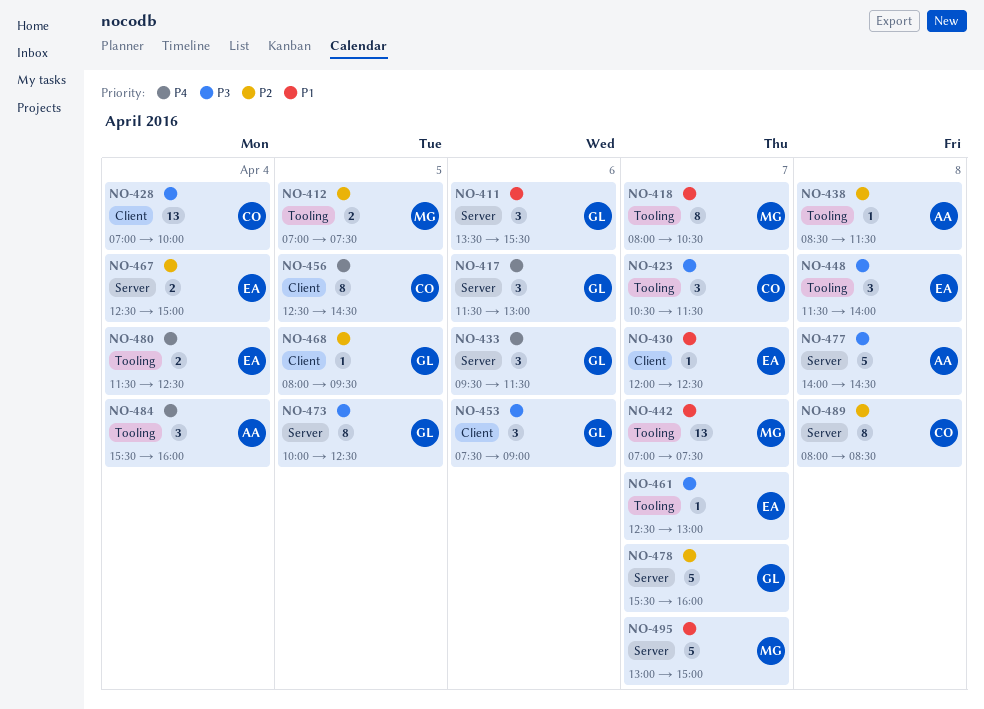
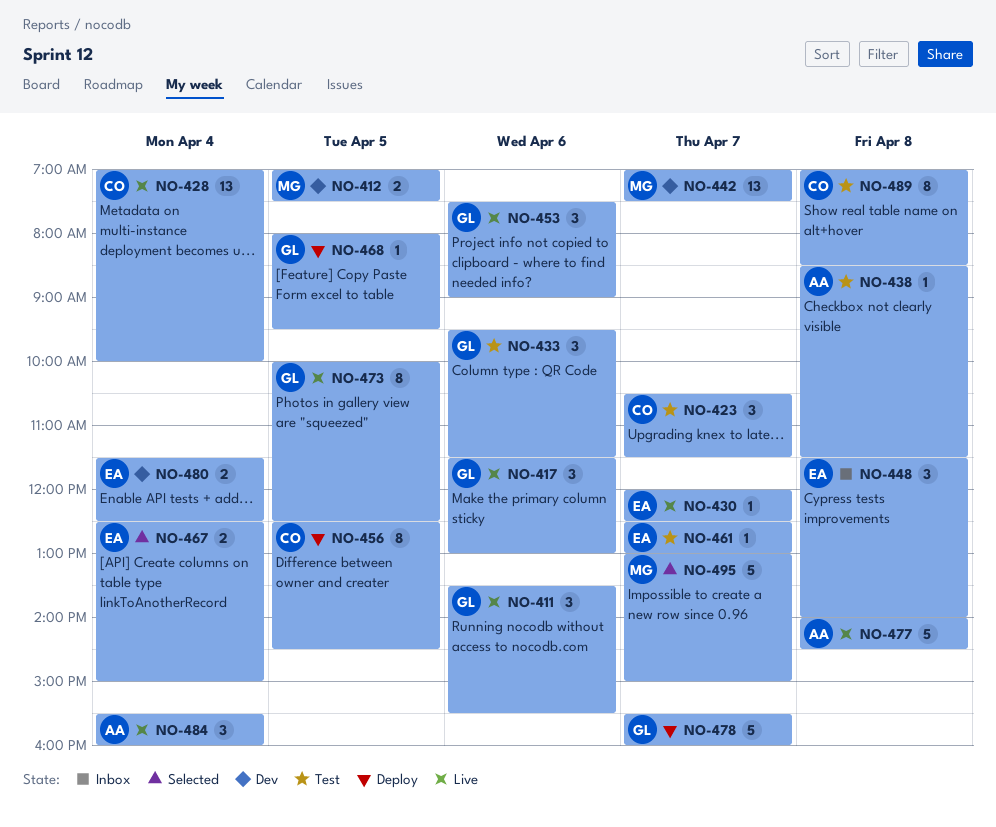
NO-418: present -> none
NO-489, begins: 08:00 -> 07:00

